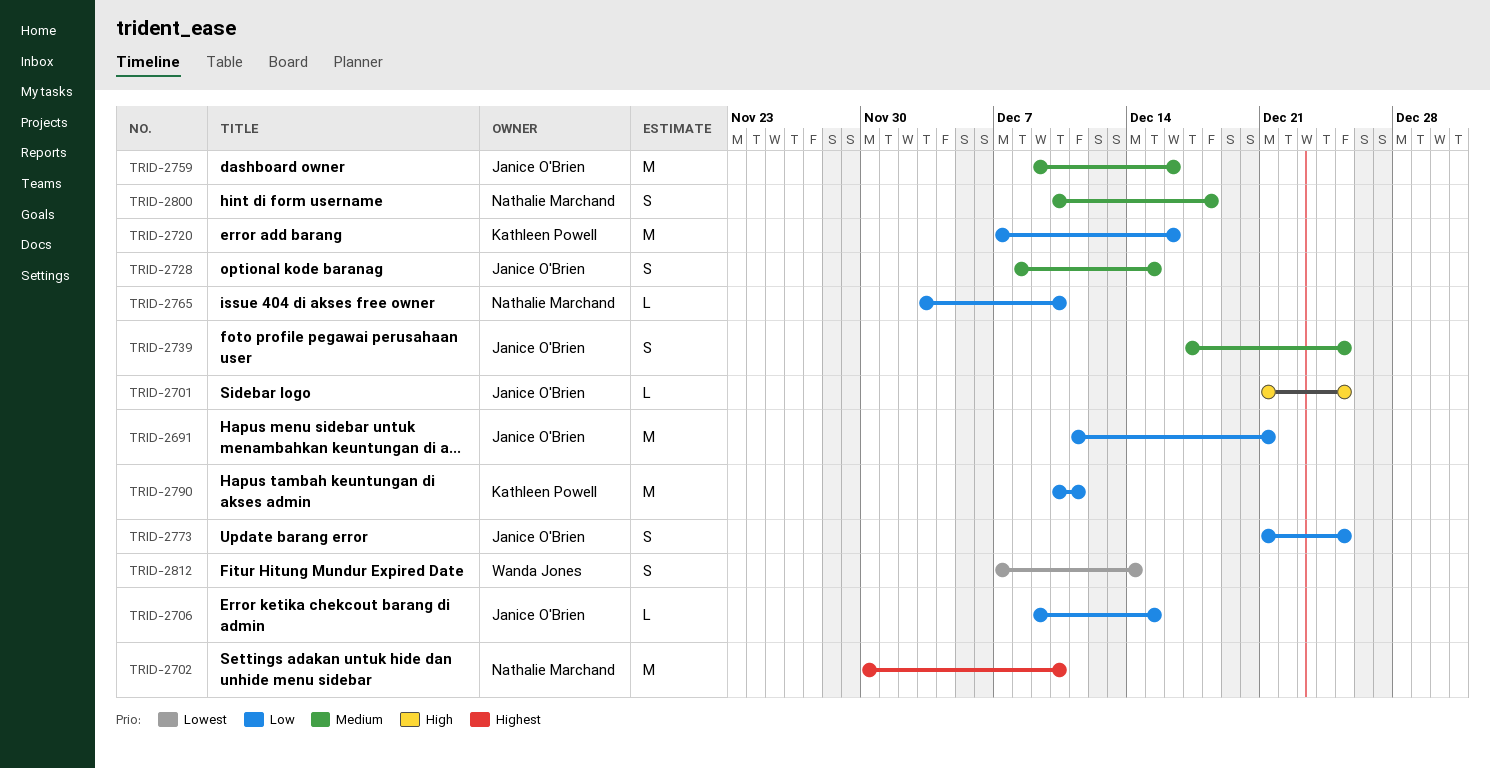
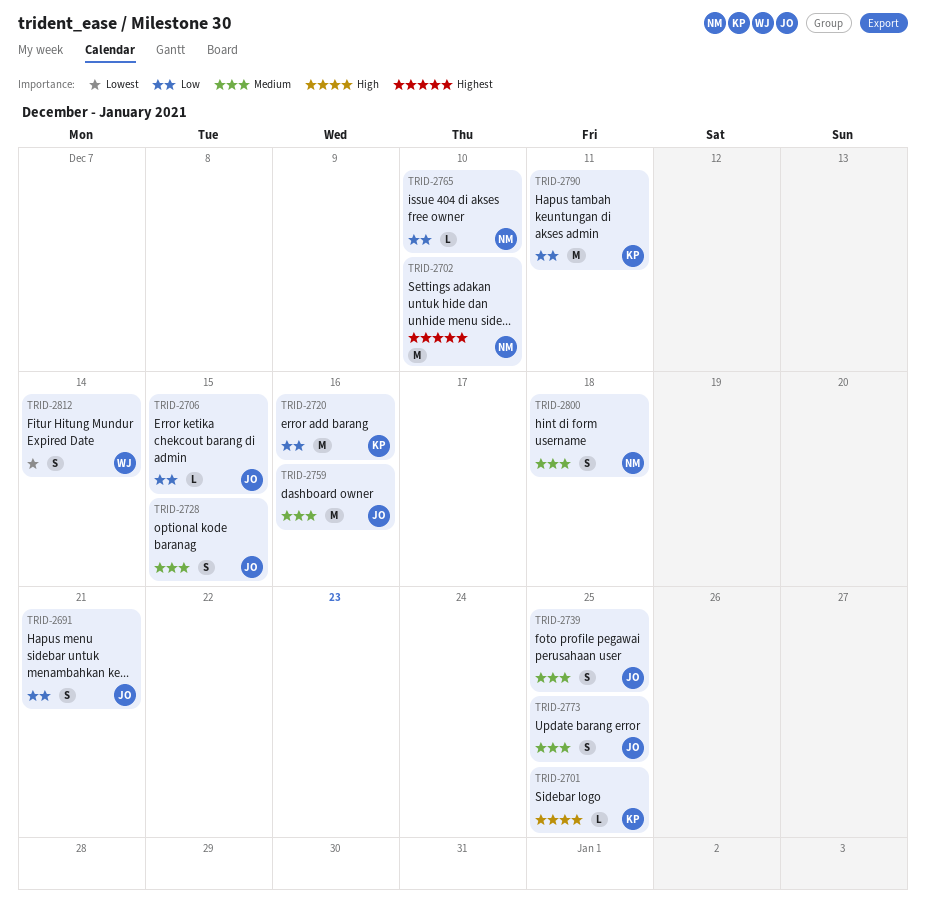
TRID-2691, estimate: M -> S
TRID-2701, owner: Janice O'Brien -> Kathleen Powell
TRID-2773, priority: Low -> Medium

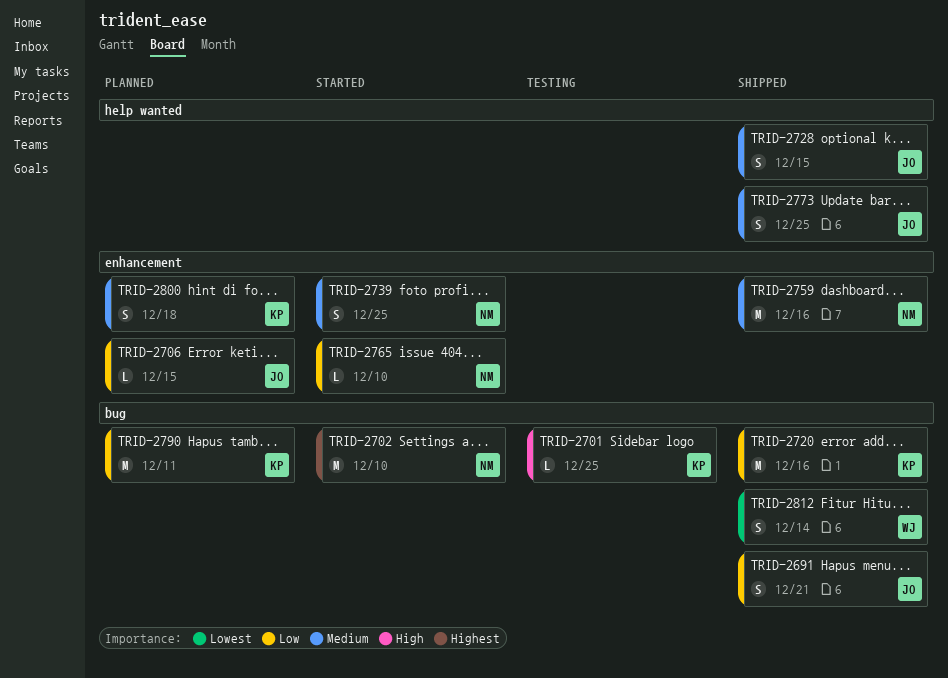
TRID-2739, owner: JO -> NM
TRID-2759, owner: JO -> NM
TRID-2800, owner: NM -> KP

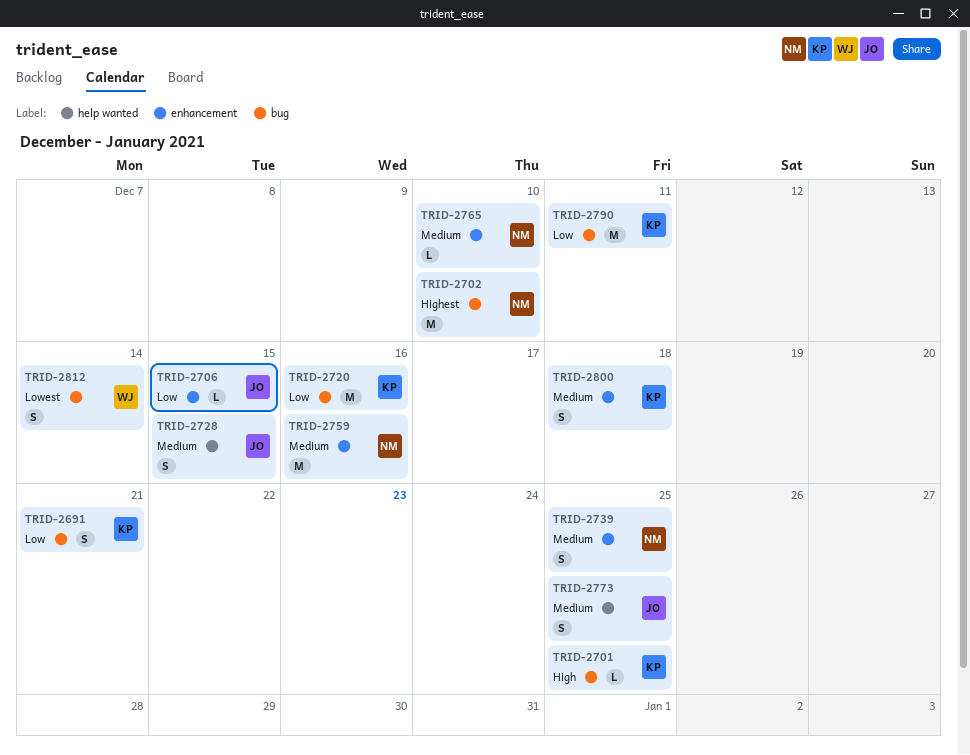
TRID-2691, owner: JO -> KP
TRID-2765, priority: Low -> Medium

